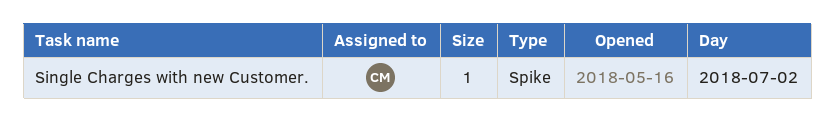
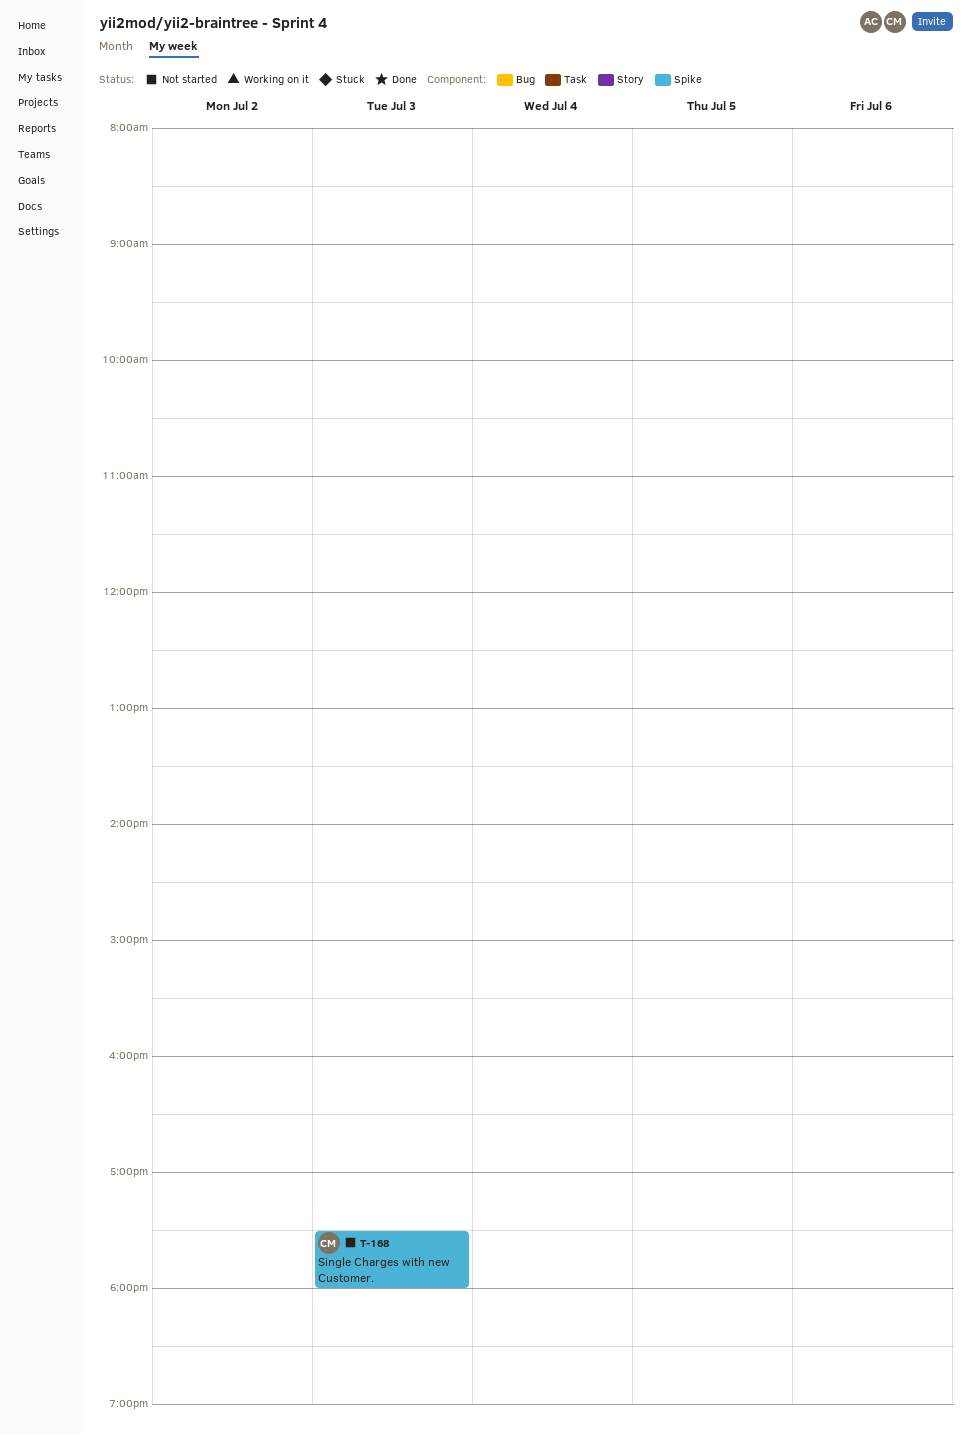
Single Charges with new Customer., day: Jul 2 -> Jul 3

